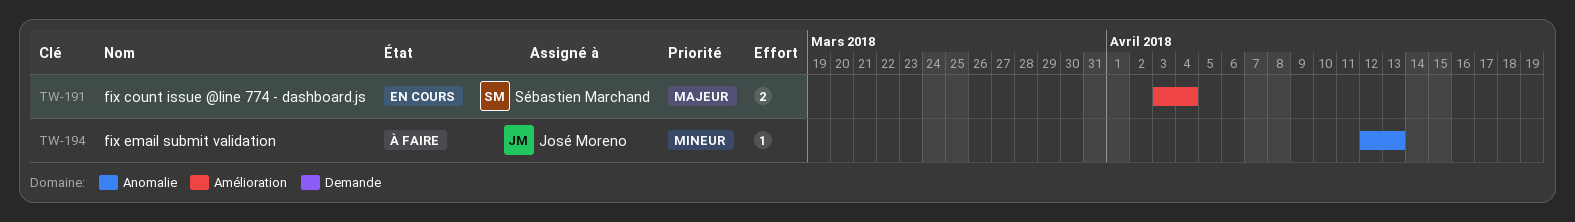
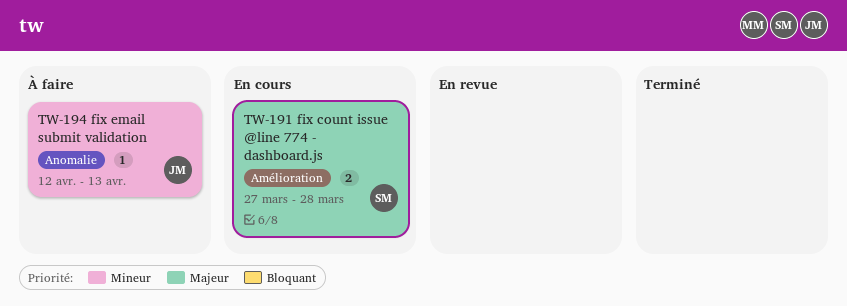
TW-191, start: Apr 3 -> Mar 27
TW-191, due: Apr 4 -> Mar 28

